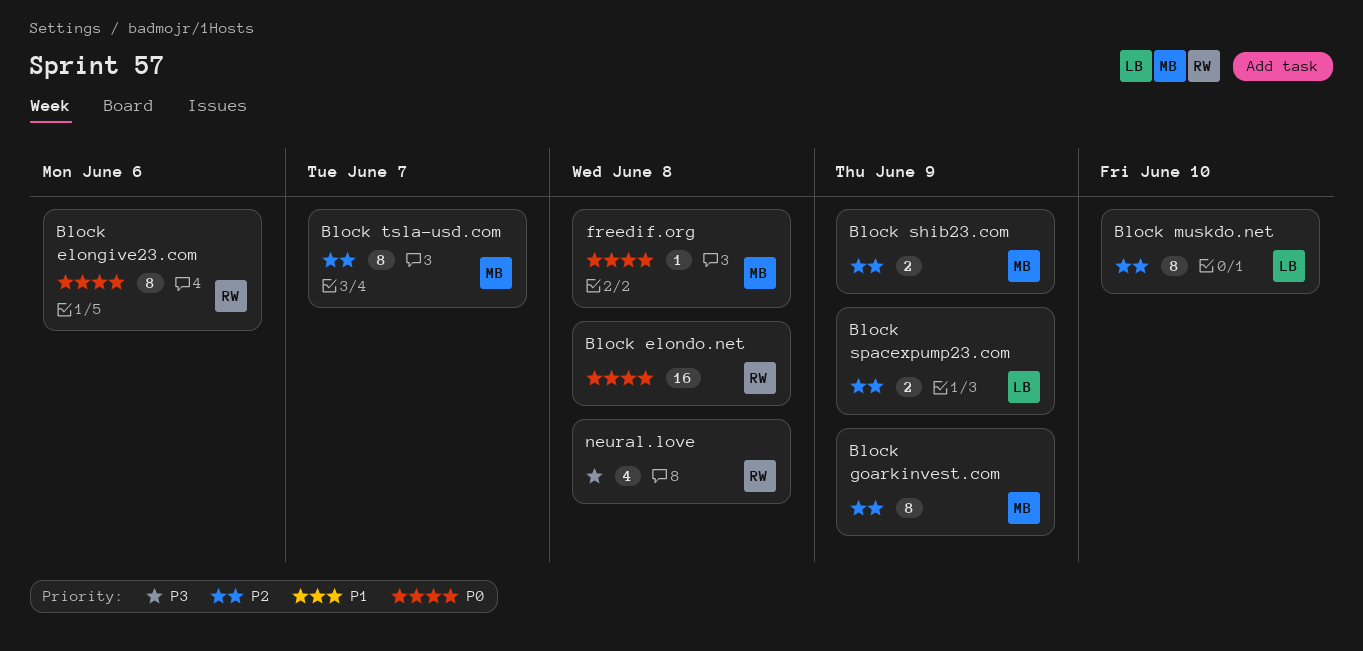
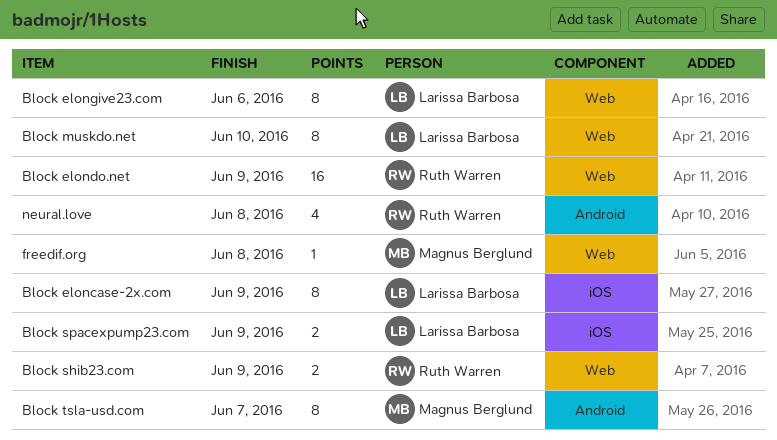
Block eloncase-2x.com: none -> present
Block elondo.net, due: Jun 8 -> Jun 9
Block elongive23.com, owner: Ruth Warren -> Larissa Barbosa
Block goarkinvest.com: present -> none
Block shib23.com, owner: Magnus Berglund -> Ruth Warren

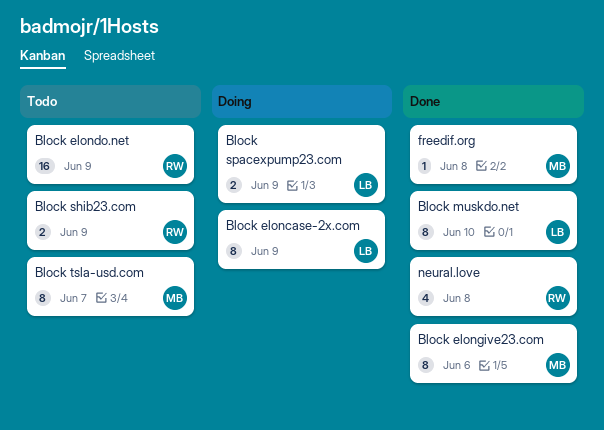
Block elongive23.com, owner: Larissa Barbosa -> Magnus Berglund

